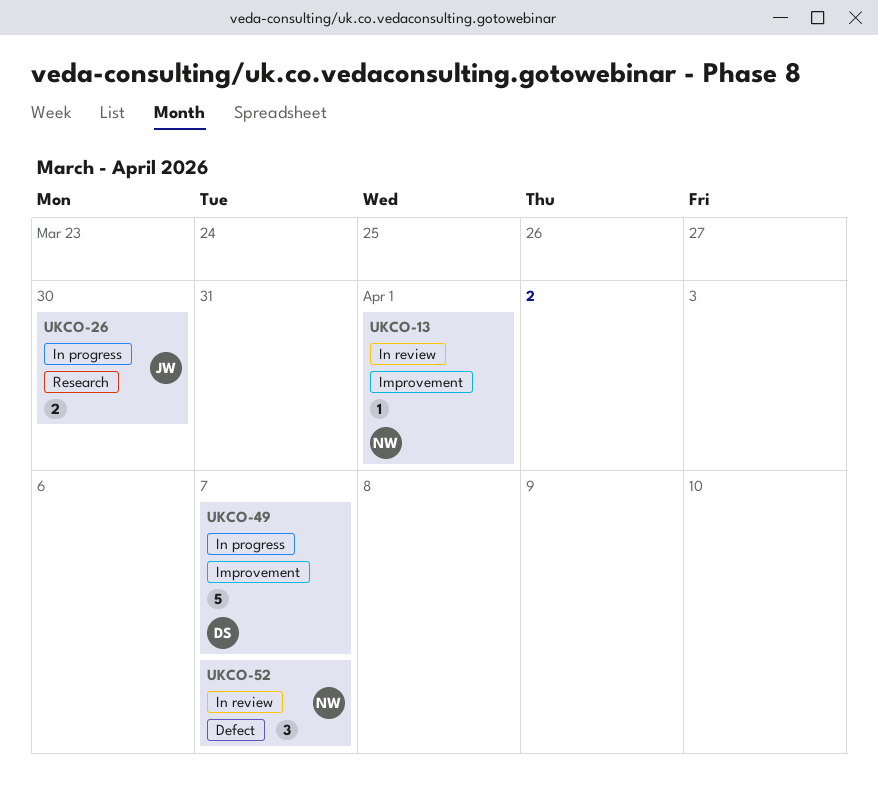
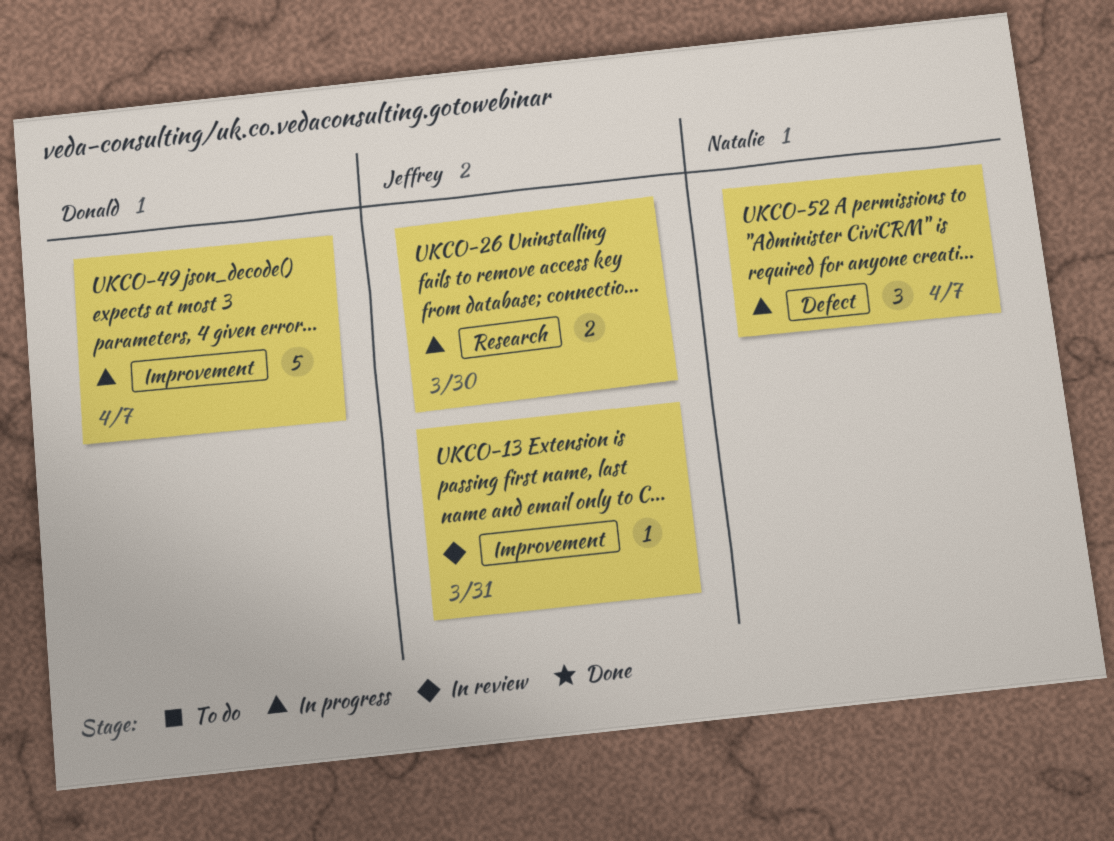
UKCO-13, owner: Natalie -> Jeffrey
UKCO-13, due: Apr 1 -> Mar 31
UKCO-52, status: In review -> In progress

